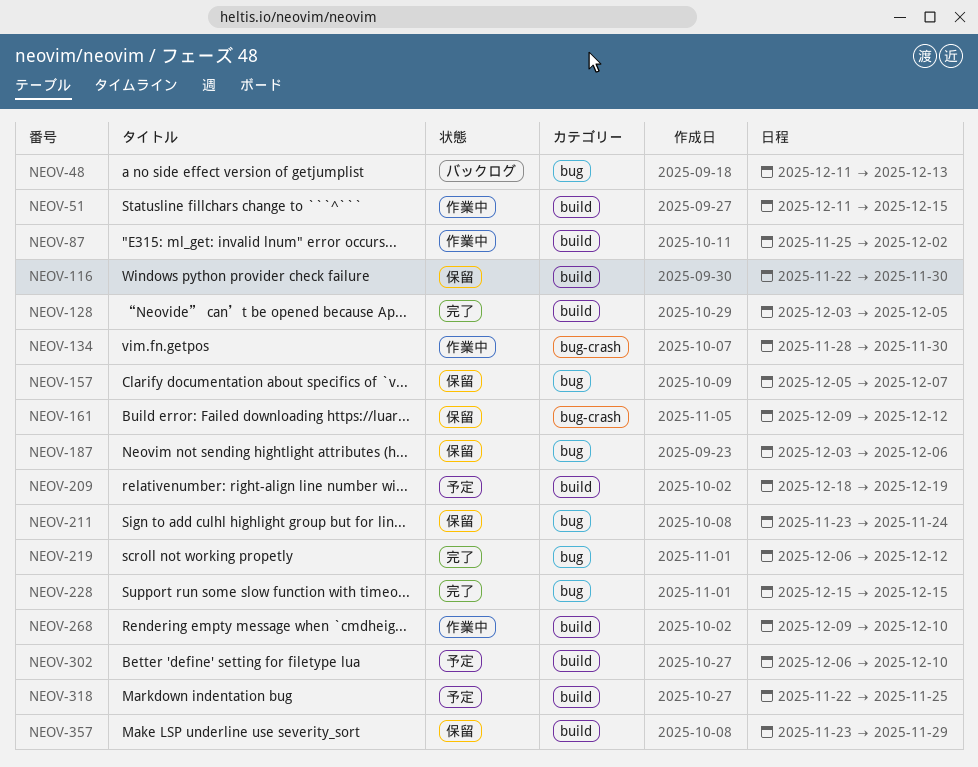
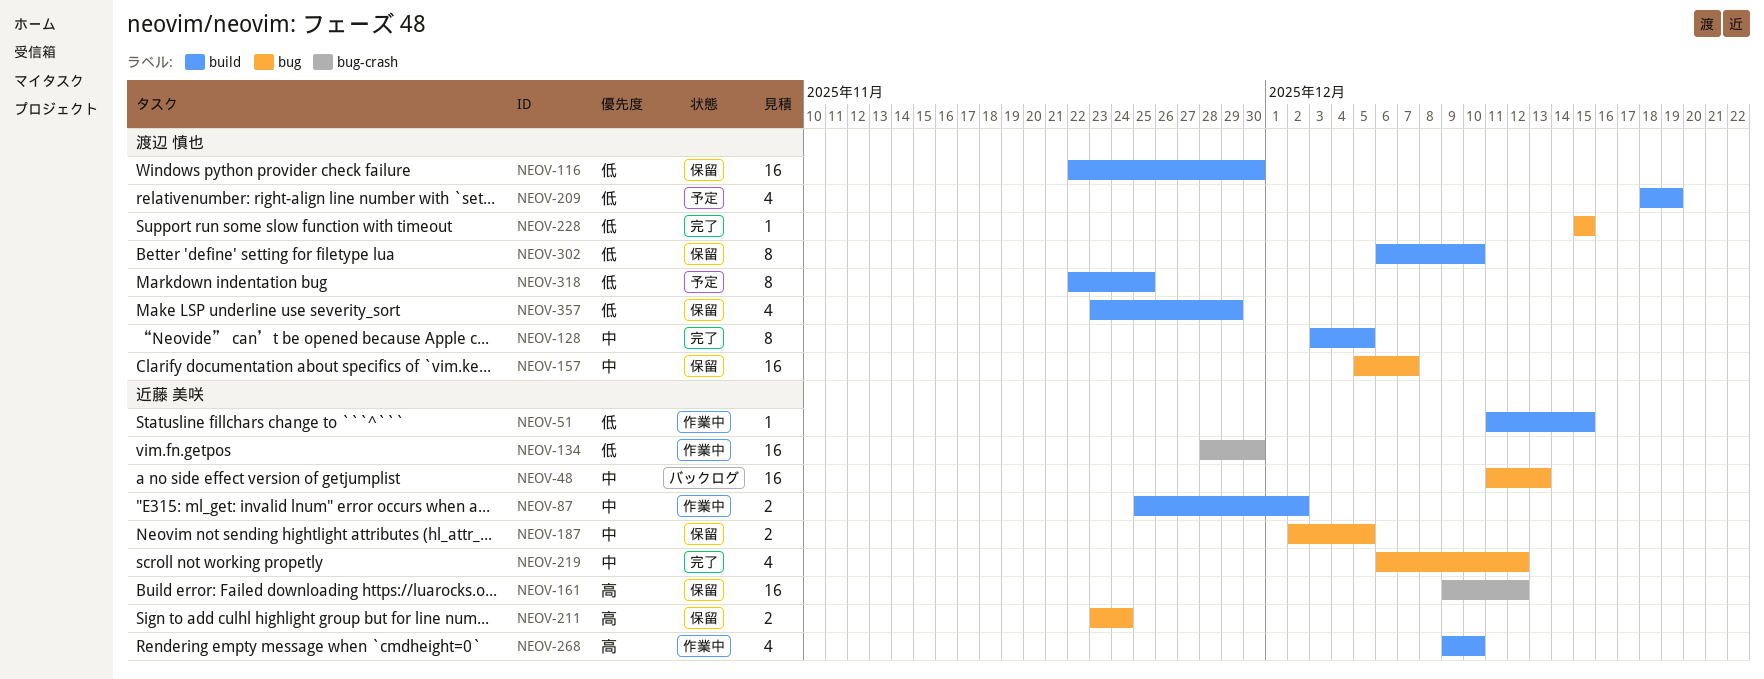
NEOV-187, start: Dec 3 -> Dec 2
NEOV-187, due: Dec 6 -> Dec 5
NEOV-302, status: 予定 -> 保留

